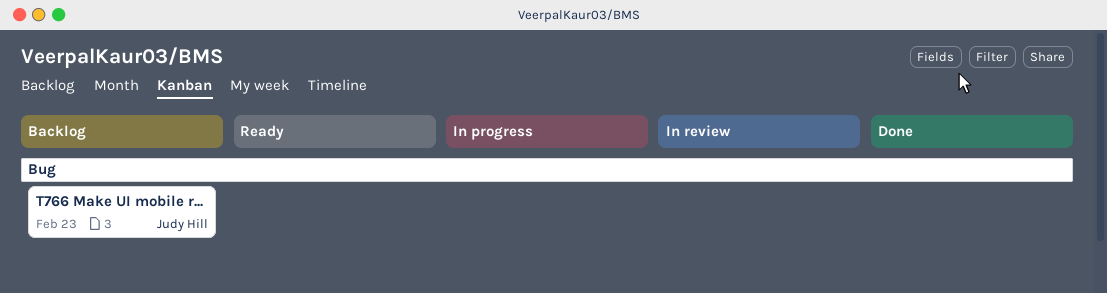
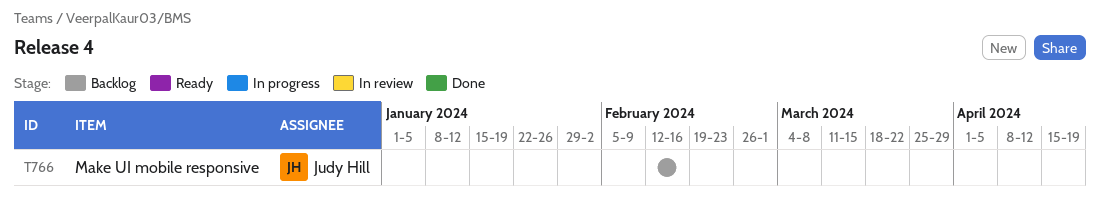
T766, due: Feb 23 -> Feb 16

